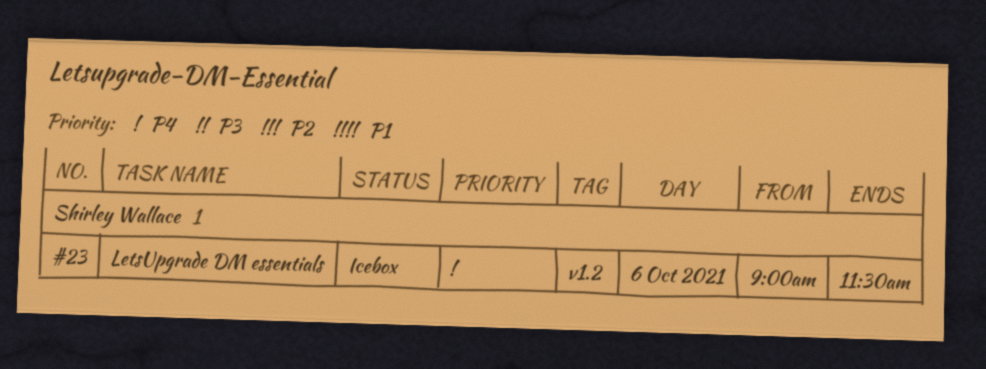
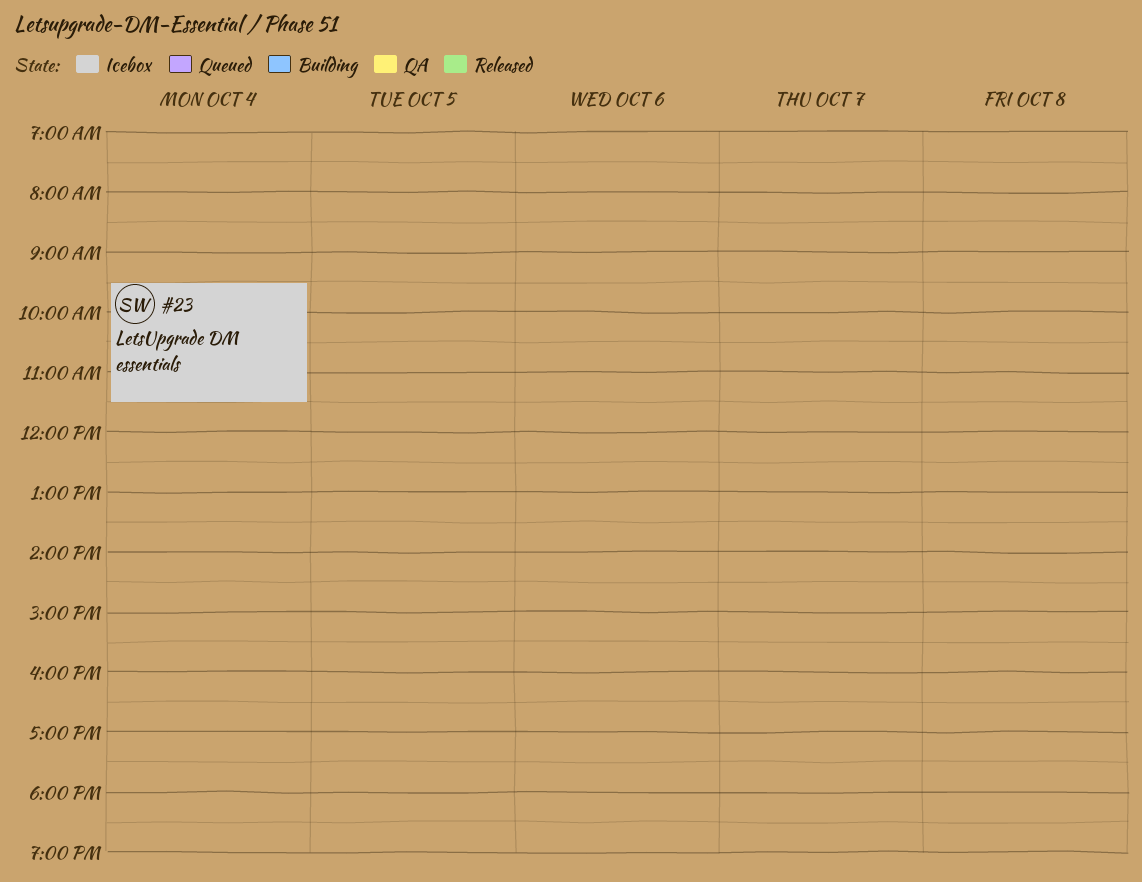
#23, day: Oct 6 -> Oct 4
#23, begins: 09:00 -> 09:30

